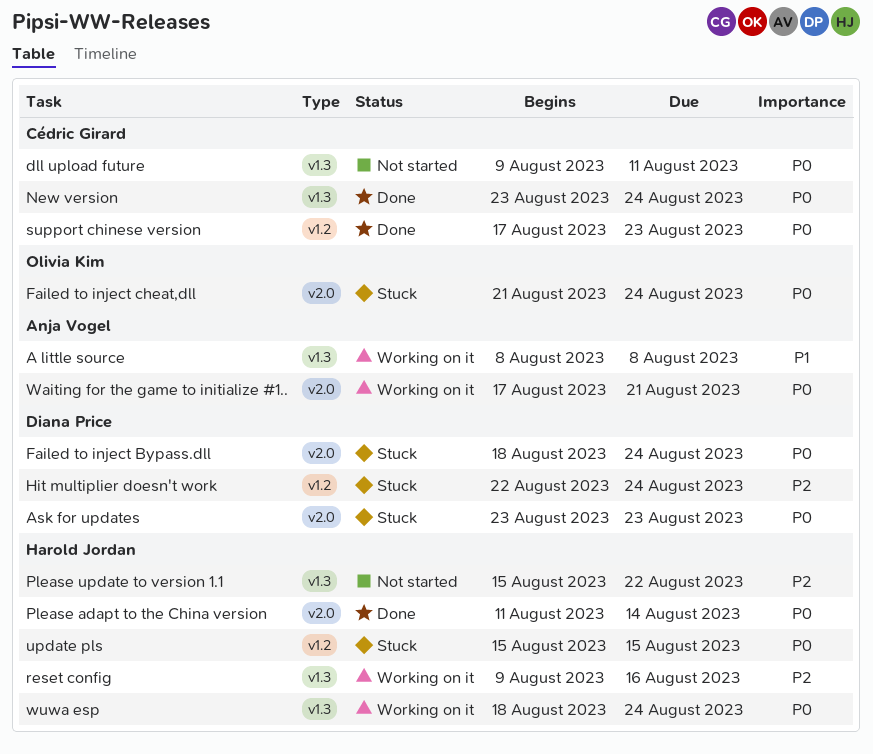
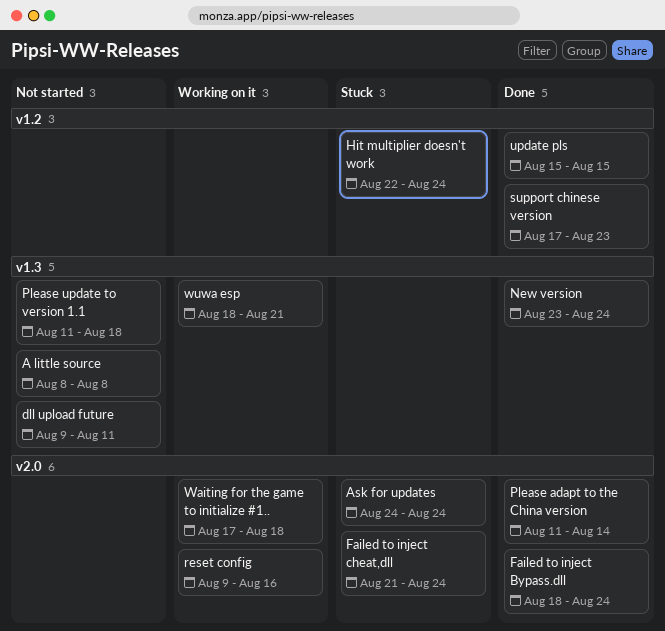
A little source, status: Working on it -> Not started
Ask for updates, start: Aug 23 -> Aug 24
Ask for updates, due: Aug 23 -> Aug 24
Failed to inject Bypass.dll, status: Stuck -> Done
Please update to version 1.1, start: Aug 15 -> Aug 11
Please update to version 1.1, due: Aug 22 -> Aug 18
reset config, label: v1.3 -> v2.0
update pls, status: Stuck -> Done
Waiting for the game to initialize #1.., due: Aug 21 -> Aug 18
wuwa esp, due: Aug 24 -> Aug 21

